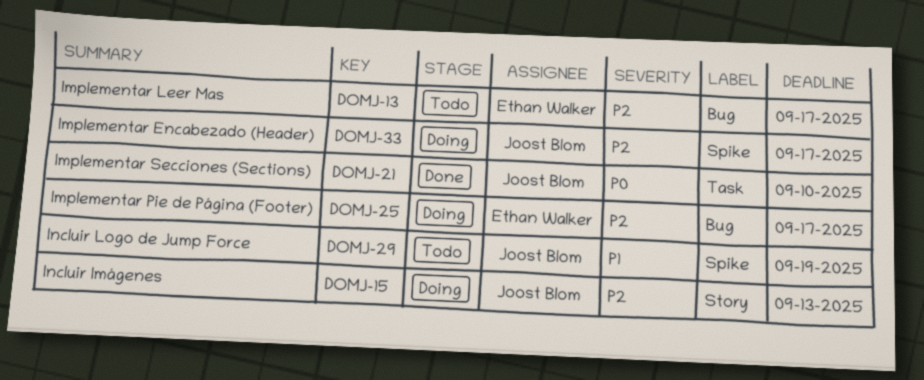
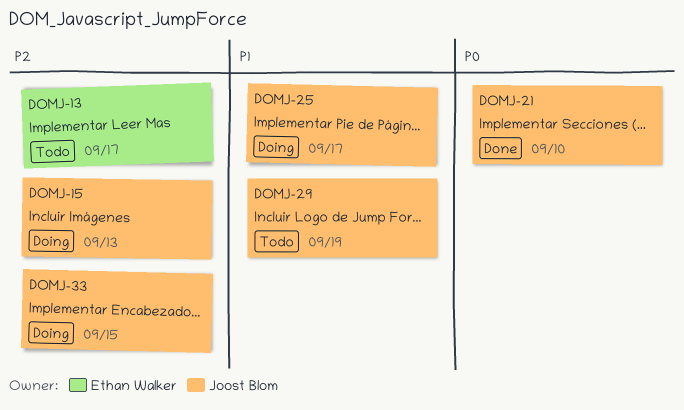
DOMJ-25, owner: Ethan Walker -> Joost Blom
DOMJ-25, priority: P2 -> P1
DOMJ-33, due: Sep 17 -> Sep 15

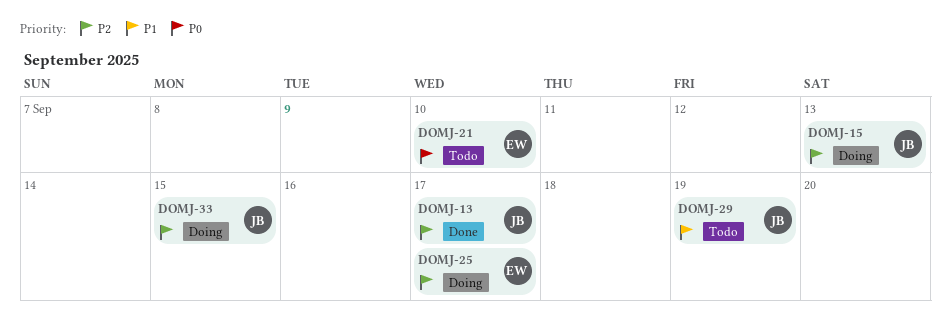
DOMJ-13, status: Todo -> Done
DOMJ-13, owner: Ethan Walker -> Joost Blom
DOMJ-21, status: Done -> Todo
DOMJ-21, owner: Joost Blom -> Ethan Walker
DOMJ-25, owner: Joost Blom -> Ethan Walker
DOMJ-25, priority: P1 -> P2

